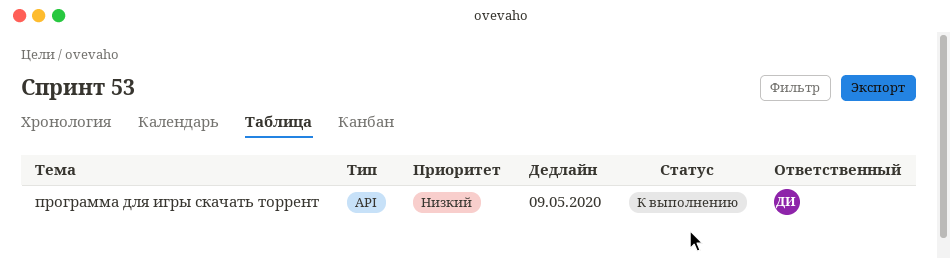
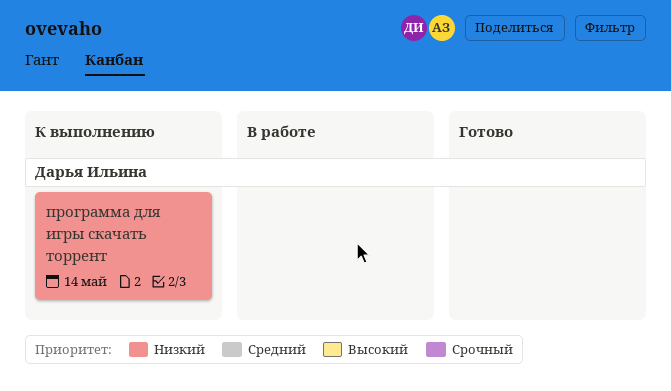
программа для игры скачать торрент, due: May 9 -> May 14

